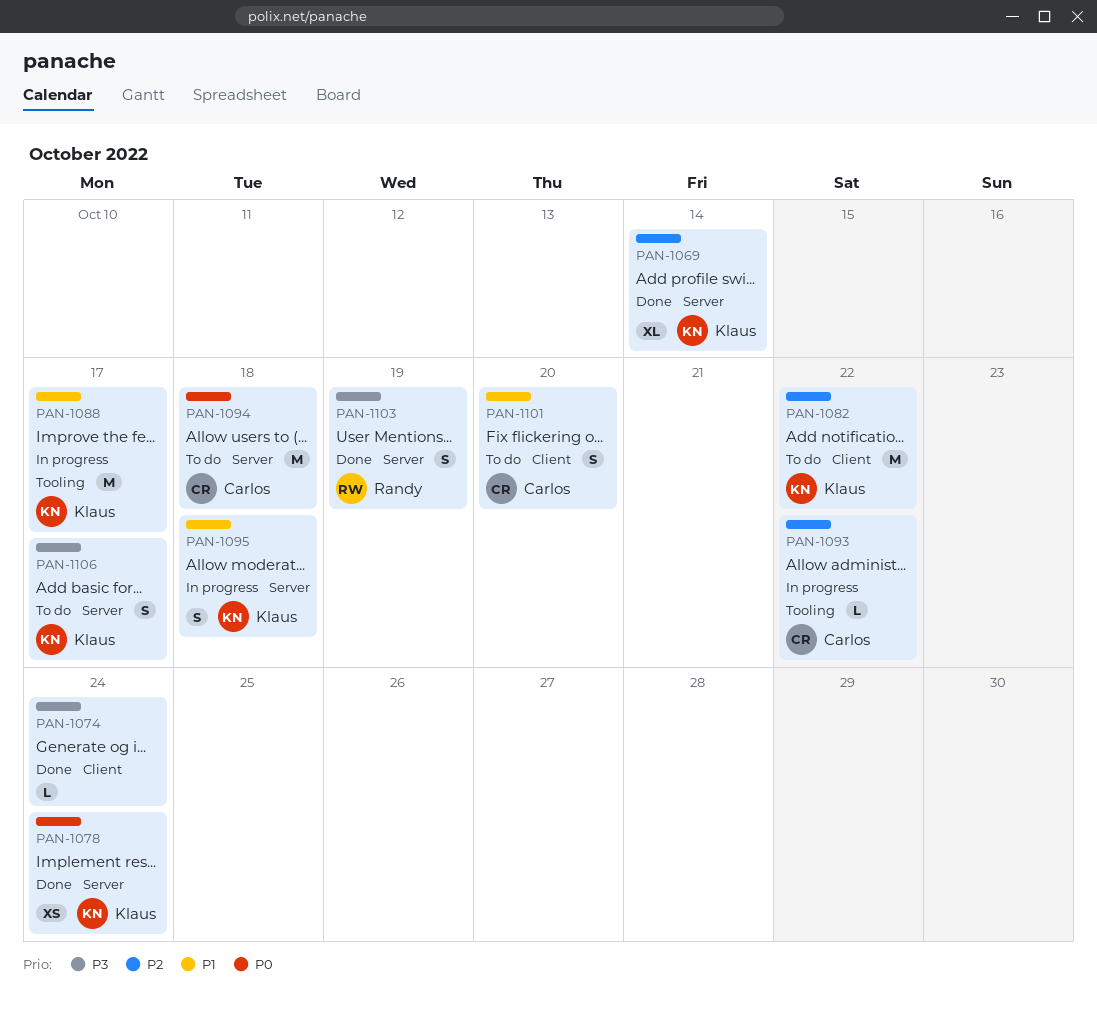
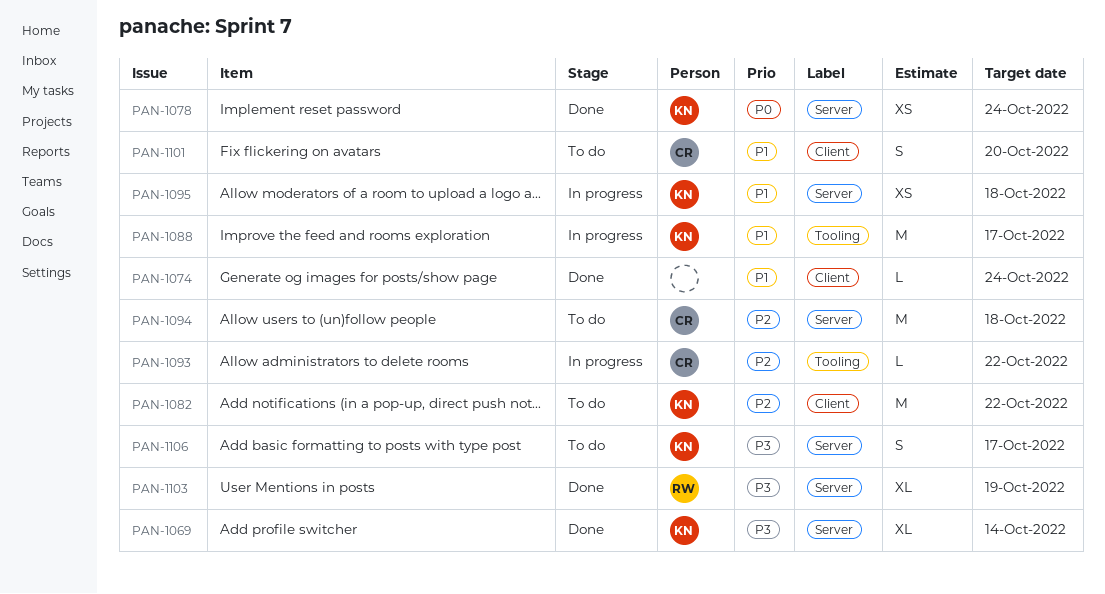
PAN-1069, priority: P2 -> P3
PAN-1074, priority: P3 -> P1
PAN-1094, priority: P0 -> P2
PAN-1095, estimate: S -> XS
PAN-1103, estimate: S -> XL

